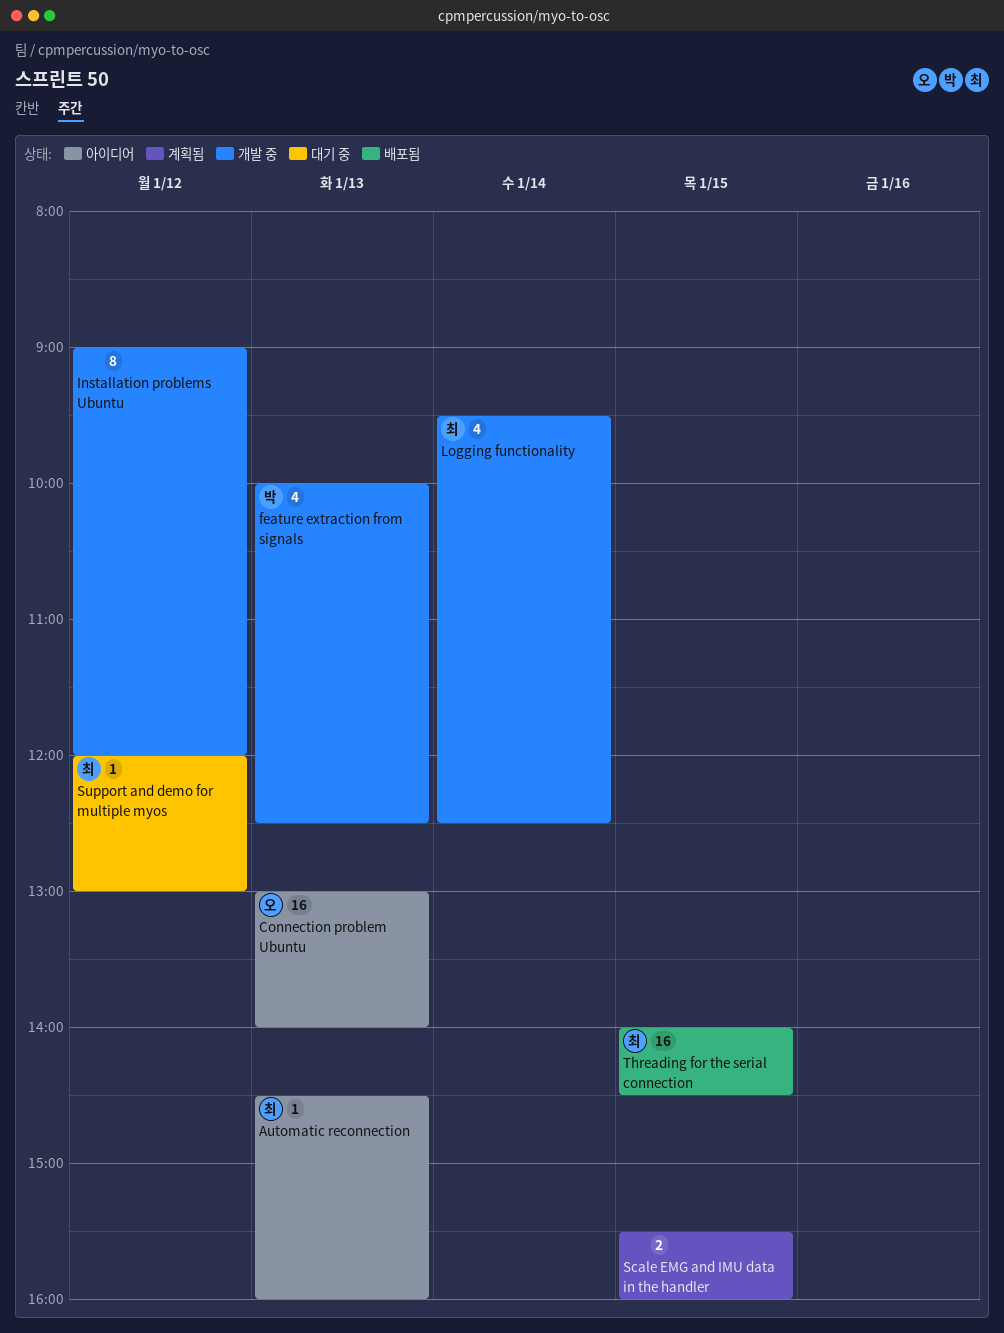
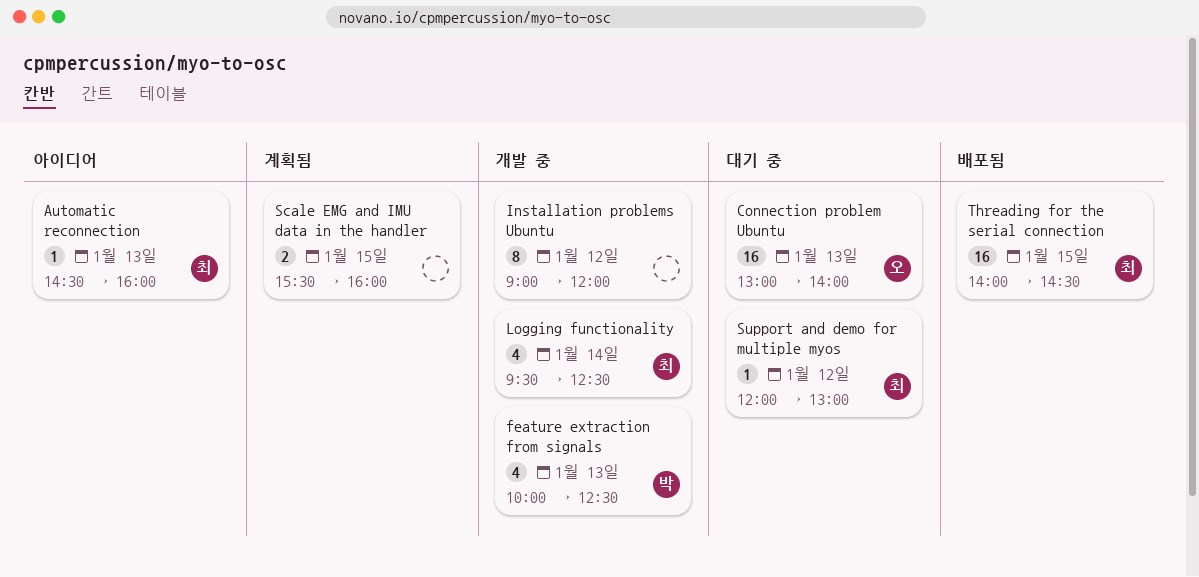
Connection problem Ubuntu, status: 아이디어 -> 대기 중

